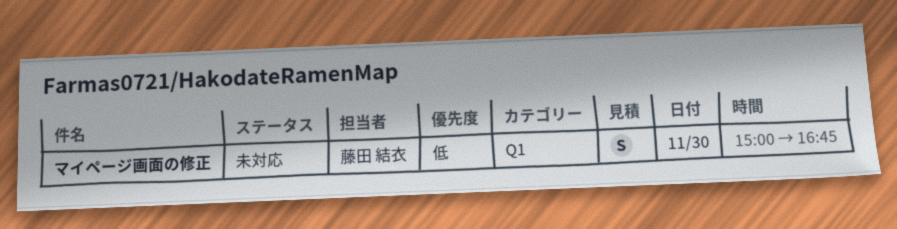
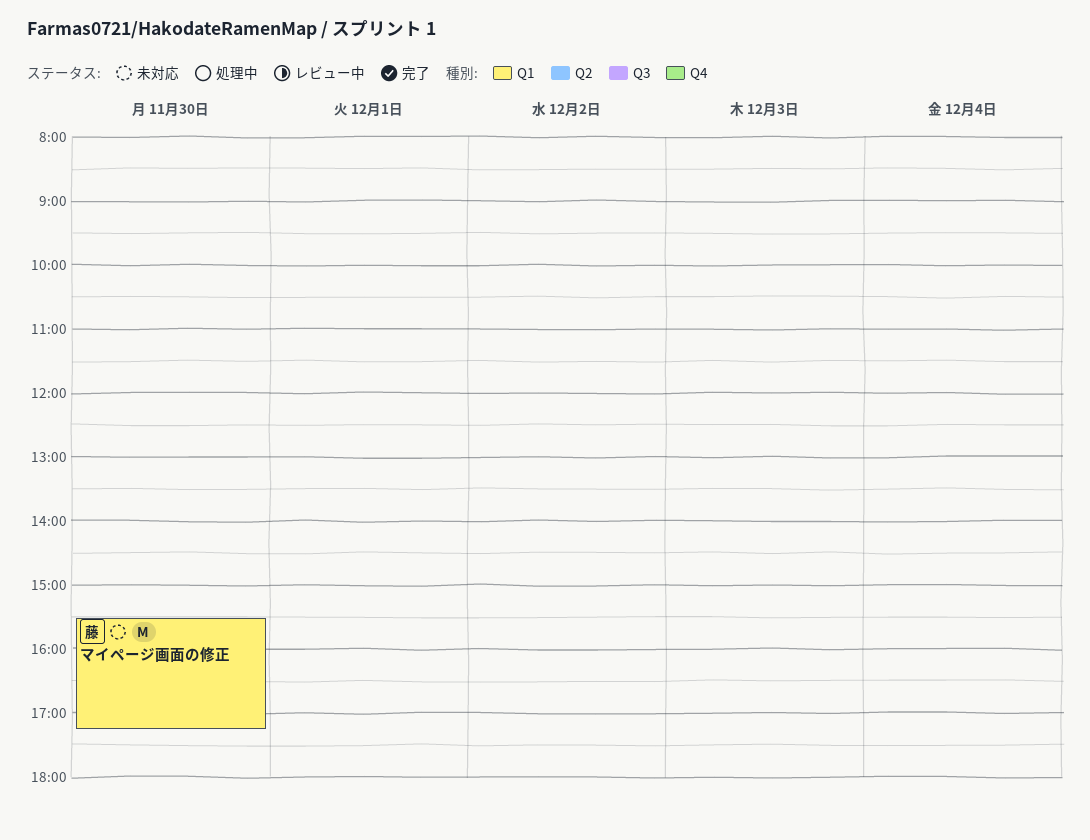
マイページ画面の修正, estimate: S -> M
マイページ画面の修正, begins: 15:00 -> 15:30
マイページ画面の修正, ends: 16:45 -> 17:15

